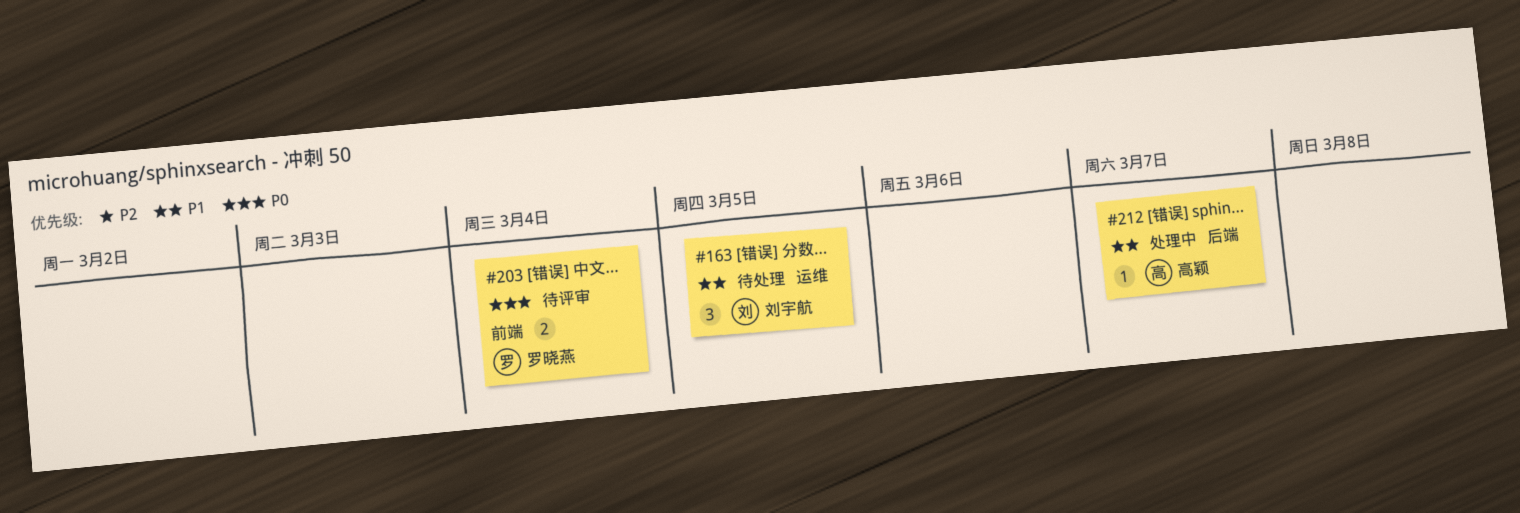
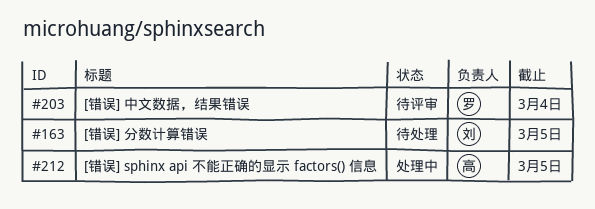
#212, due: Mar 7 -> Mar 5

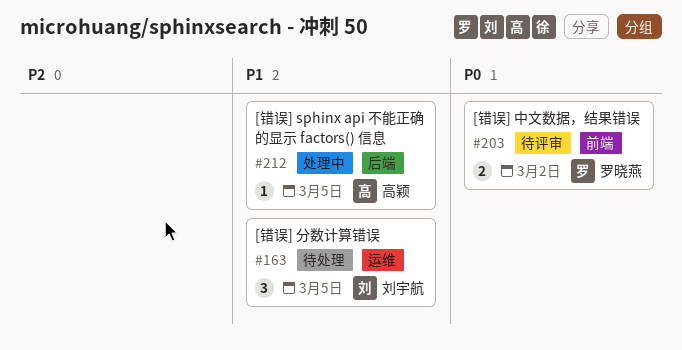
#203, due: Mar 4 -> Mar 2

